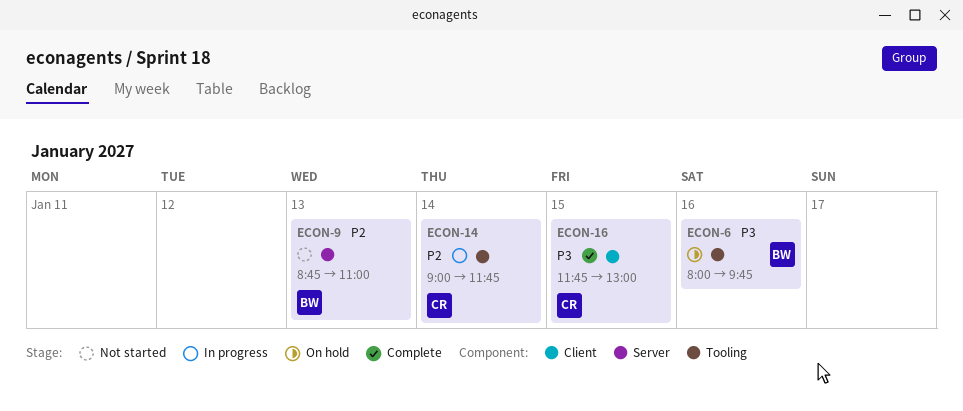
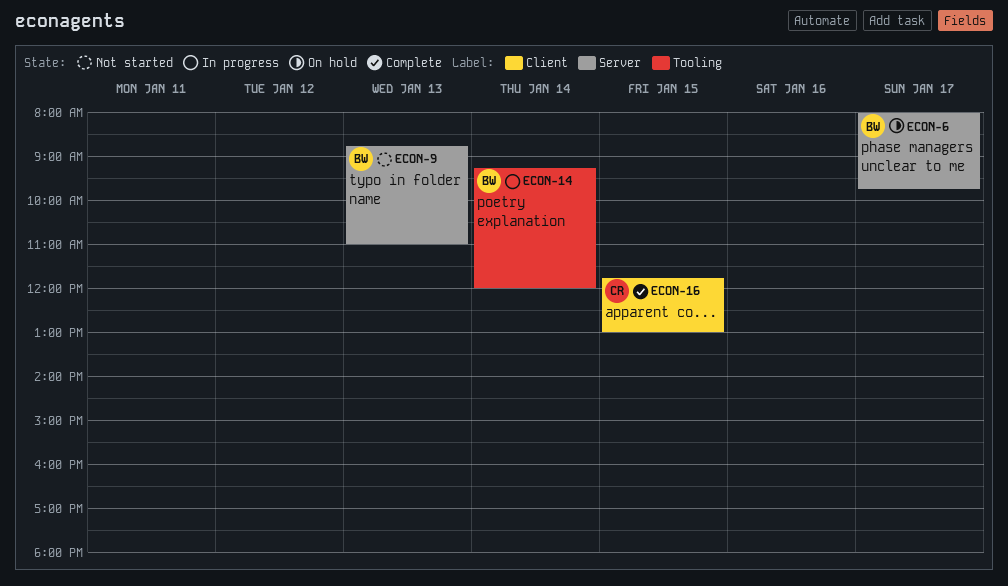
ECON-6, label: Tooling -> Server
ECON-6, day: Jan 16 -> Jan 17
ECON-14, owner: CR -> BW
ECON-14, begins: 09:00 -> 09:15
ECON-14, ends: 11:45 -> 12:00

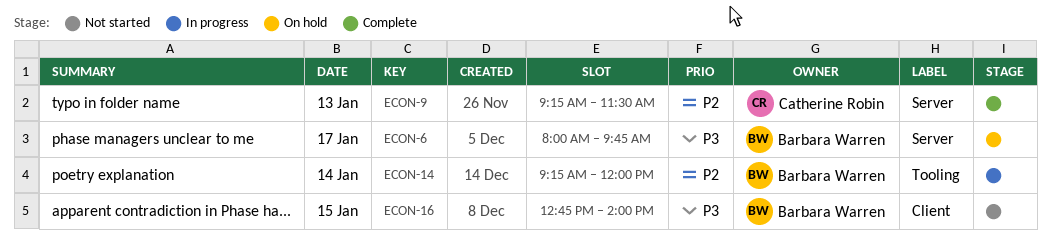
ECON-9, status: Not started -> Complete
ECON-9, owner: Barbara Warren -> Catherine Robin
ECON-9, begins: 08:45 -> 09:15
ECON-9, ends: 11:00 -> 11:30
ECON-16, status: Complete -> Not started
ECON-16, owner: Catherine Robin -> Barbara Warren
ECON-16, begins: 11:45 -> 12:45
ECON-16, ends: 13:00 -> 14:00

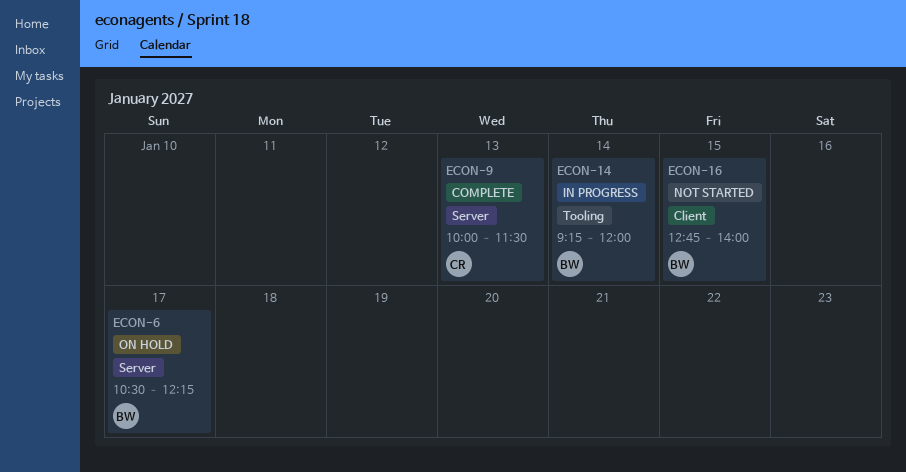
ECON-6, begins: 08:00 -> 10:30
ECON-6, ends: 09:45 -> 12:15
ECON-9, begins: 09:15 -> 10:00

